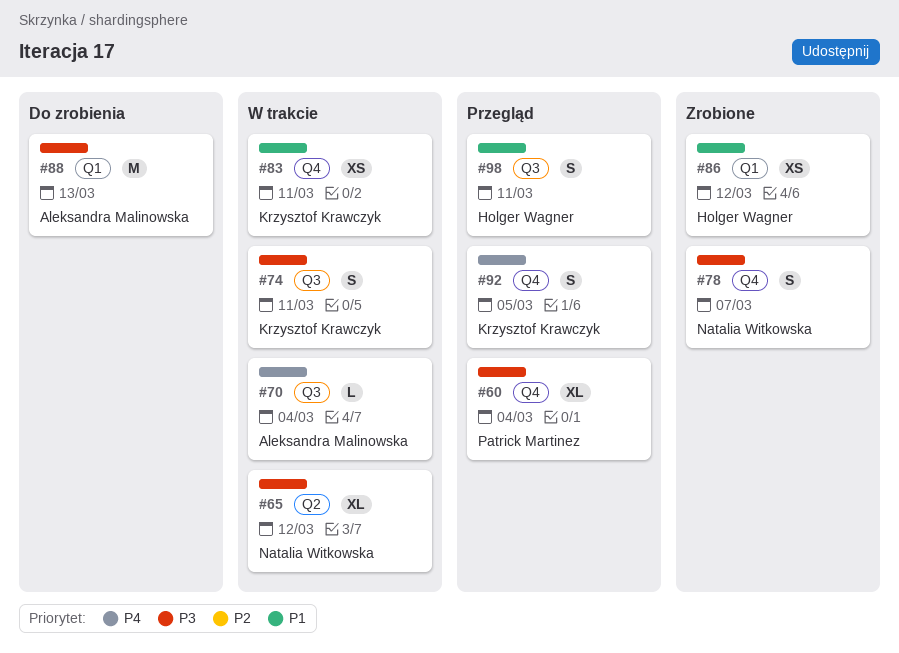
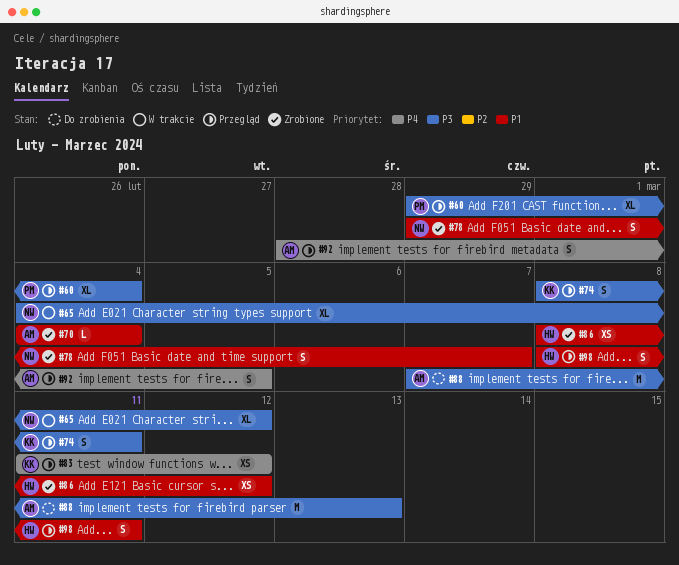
#70, status: W trakcie -> Zrobione
#70, priority: P4 -> P1
#74, status: W trakcie -> Przegląd
#78, priority: P3 -> P1
#83, status: W trakcie -> Przegląd
#83, priority: P1 -> P4
#83, due: Mar 11 -> Mar 12
#92, owner: Krzysztof Krawczyk -> Aleksandra Malinowska

